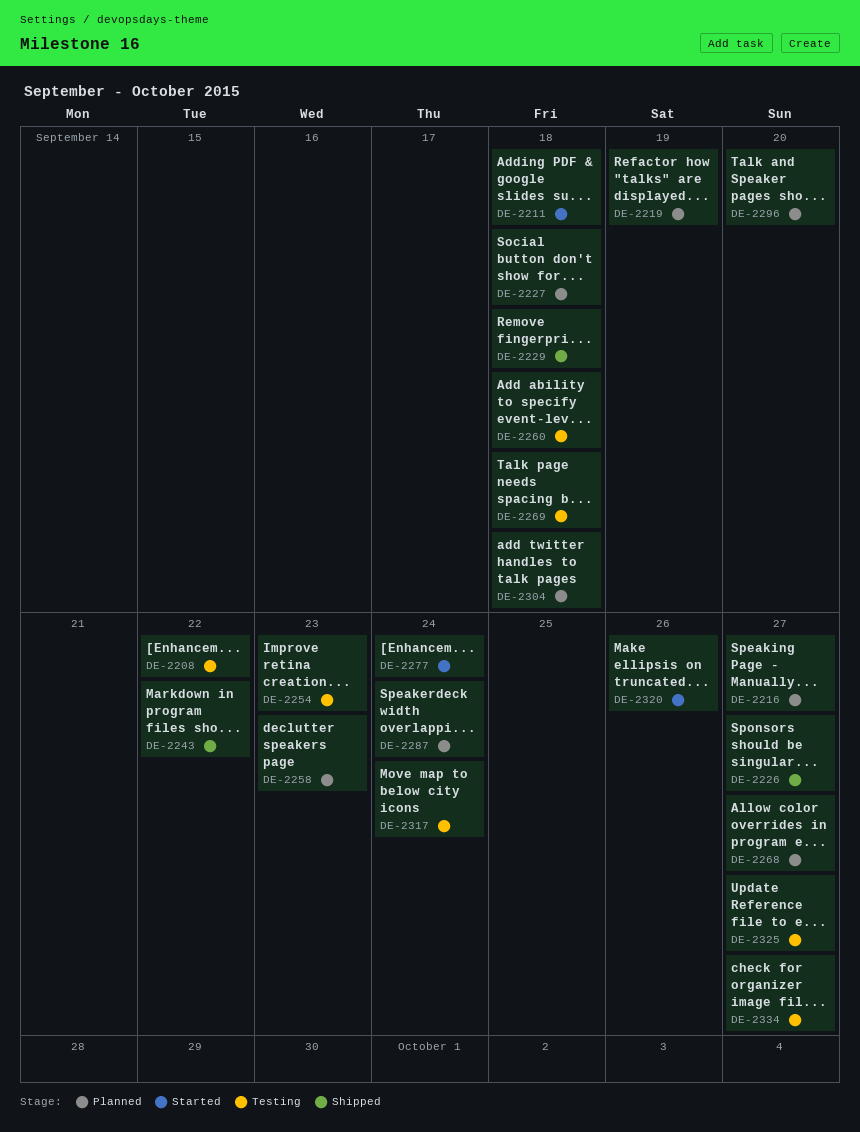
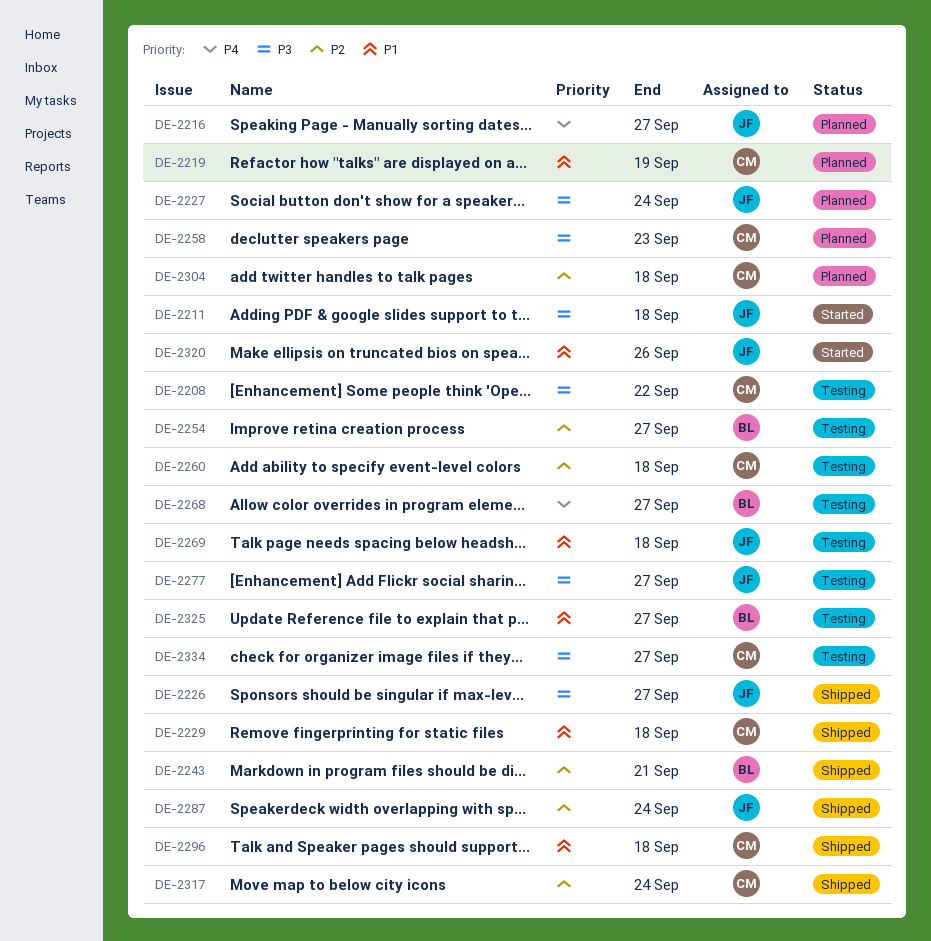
DE-2227, due: Sep 18 -> Sep 24
DE-2243, due: Sep 22 -> Sep 21
DE-2254, due: Sep 23 -> Sep 27
DE-2268, status: Planned -> Testing
DE-2277, status: Started -> Testing
DE-2277, due: Sep 24 -> Sep 27
DE-2287, status: Planned -> Shipped
DE-2296, status: Planned -> Shipped
DE-2296, due: Sep 20 -> Sep 18
DE-2317, status: Testing -> Shipped

